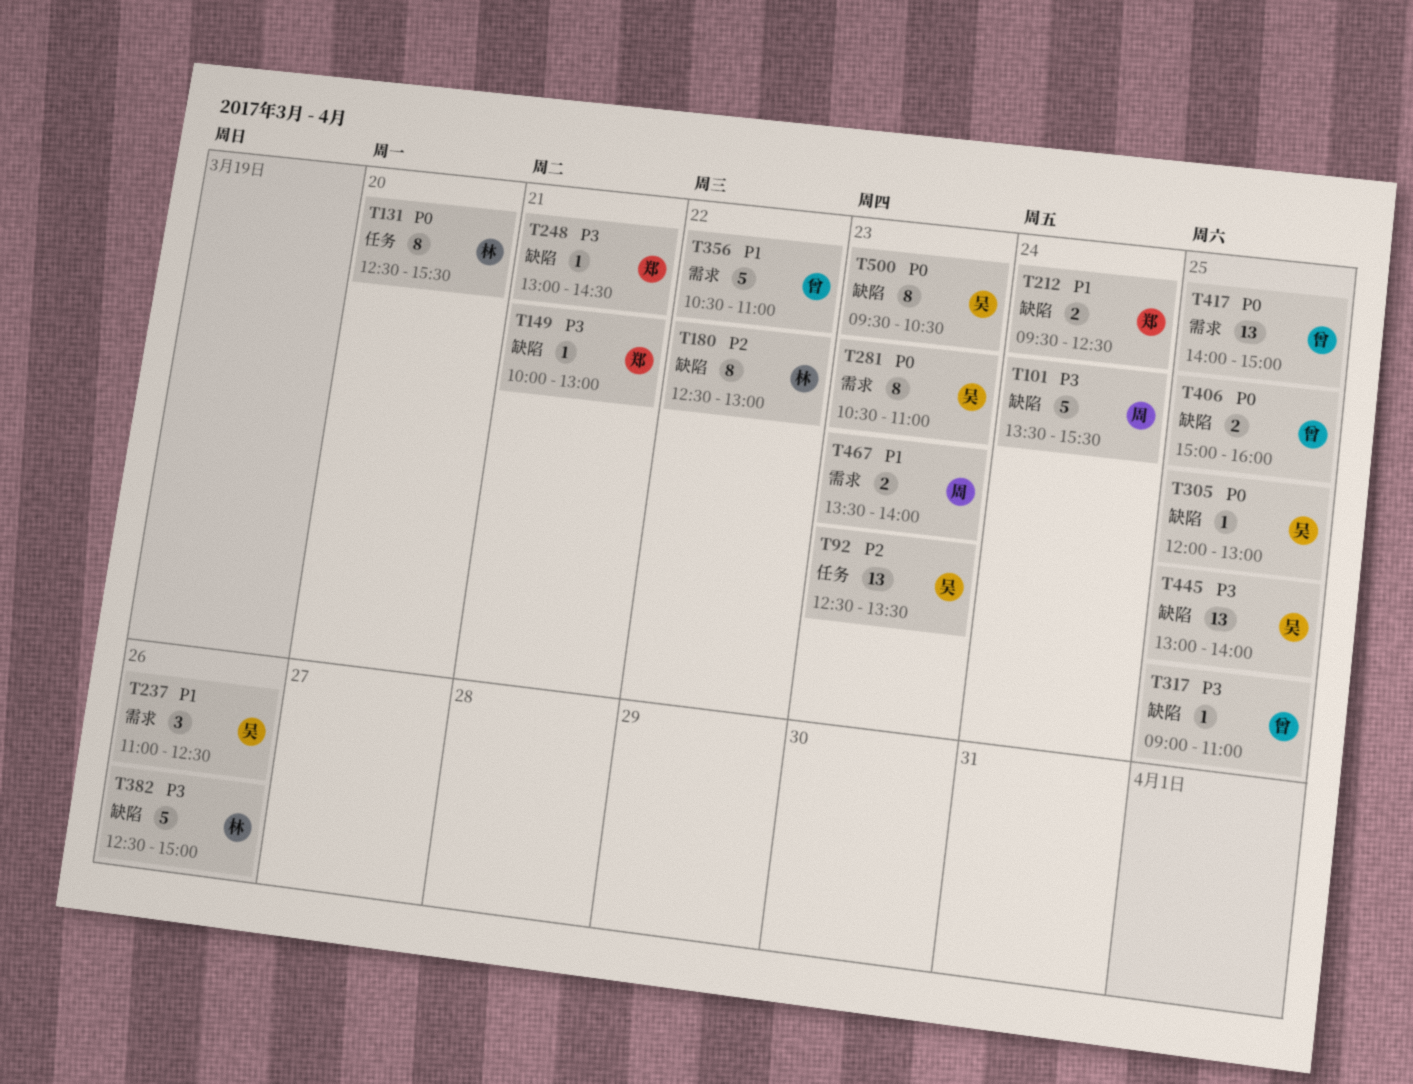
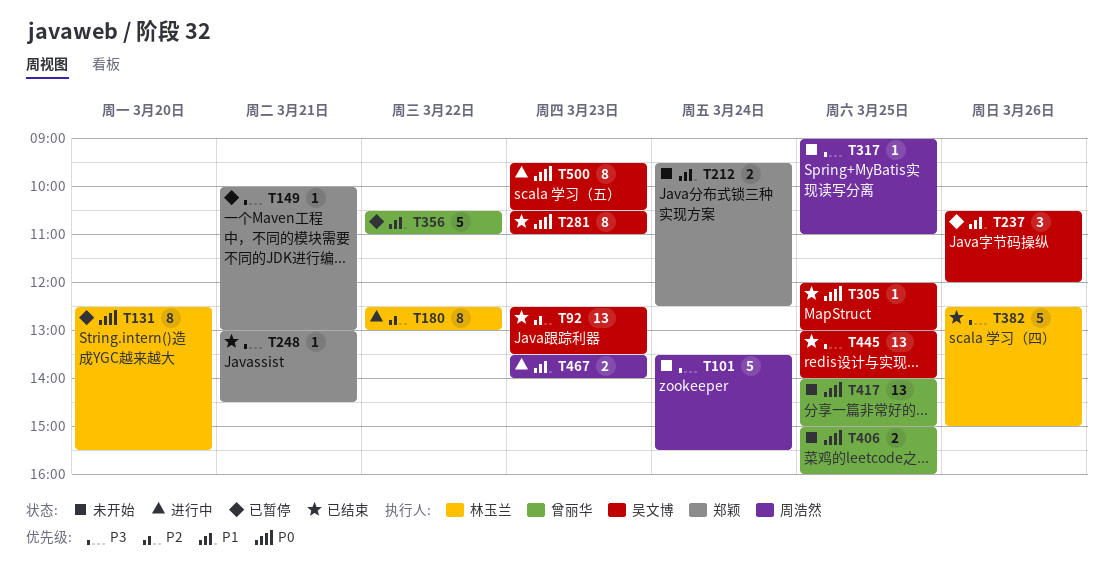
T237, begins: 11:00 -> 10:30
T237, ends: 12:30 -> 12:00
T317, owner: 曾丽华 -> 周浩然

